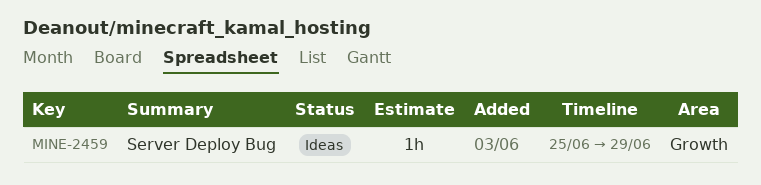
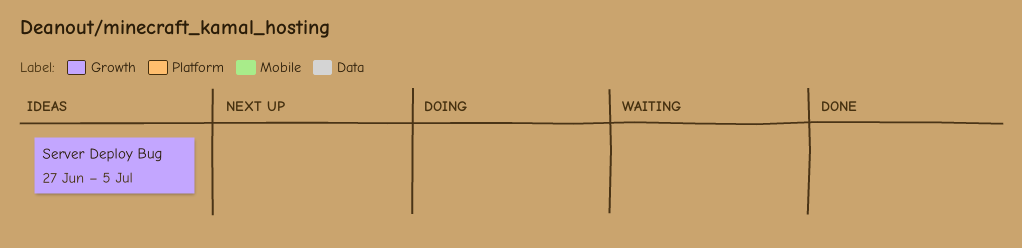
Server Deploy Bug, start: Jun 25 -> Jun 27
Server Deploy Bug, due: Jun 29 -> Jul 5

